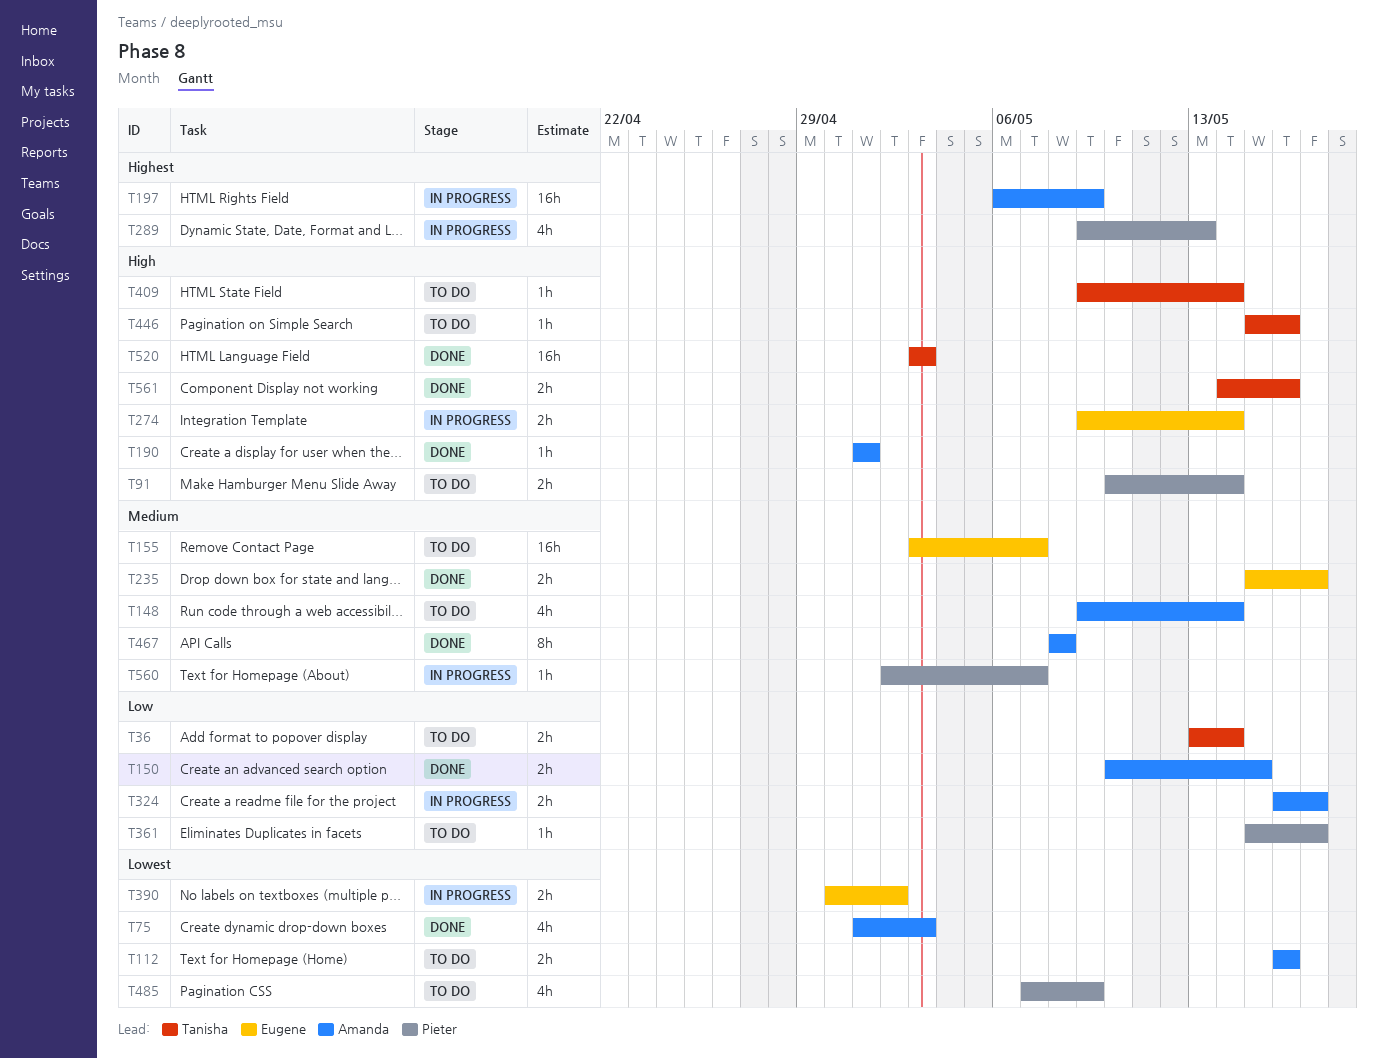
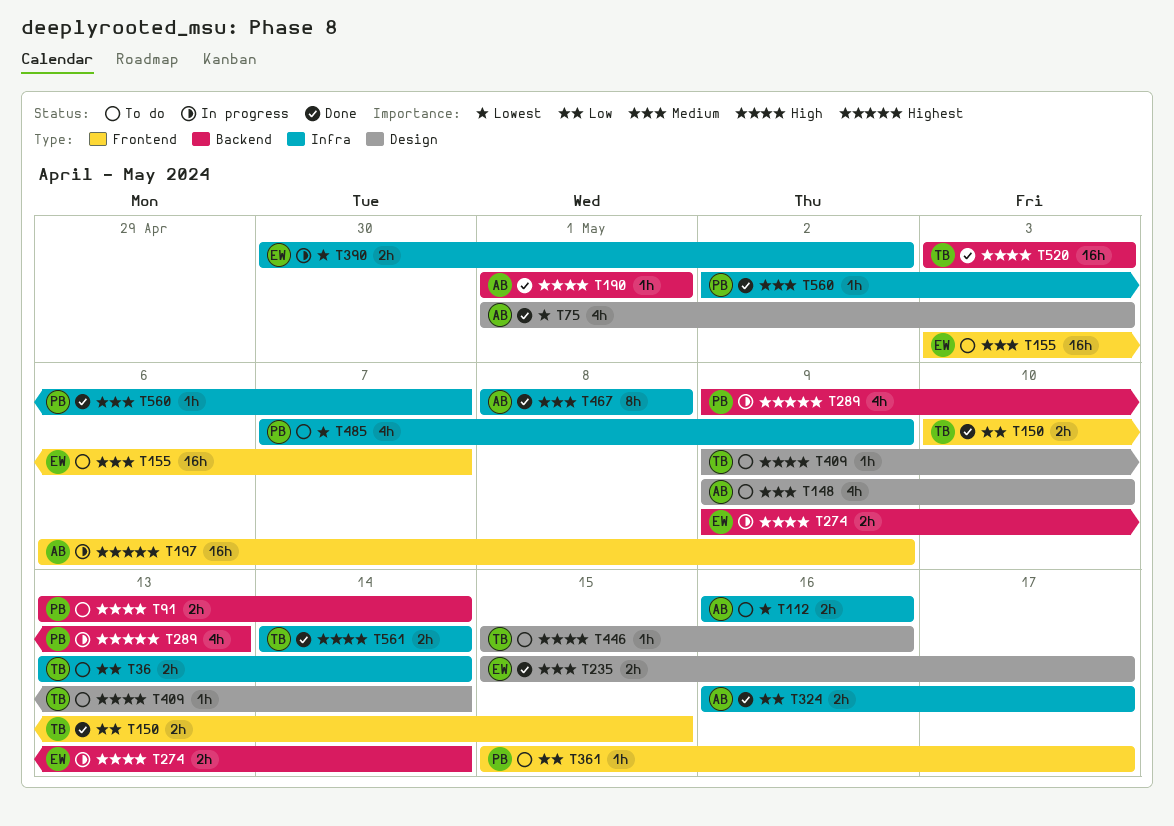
T91, start: May 10 -> May 13
T148, due: May 14 -> May 10
T150, owner: Amanda -> Tanisha
T324, status: In progress -> Done
T560, status: In progress -> Done
T561, due: May 16 -> May 14

